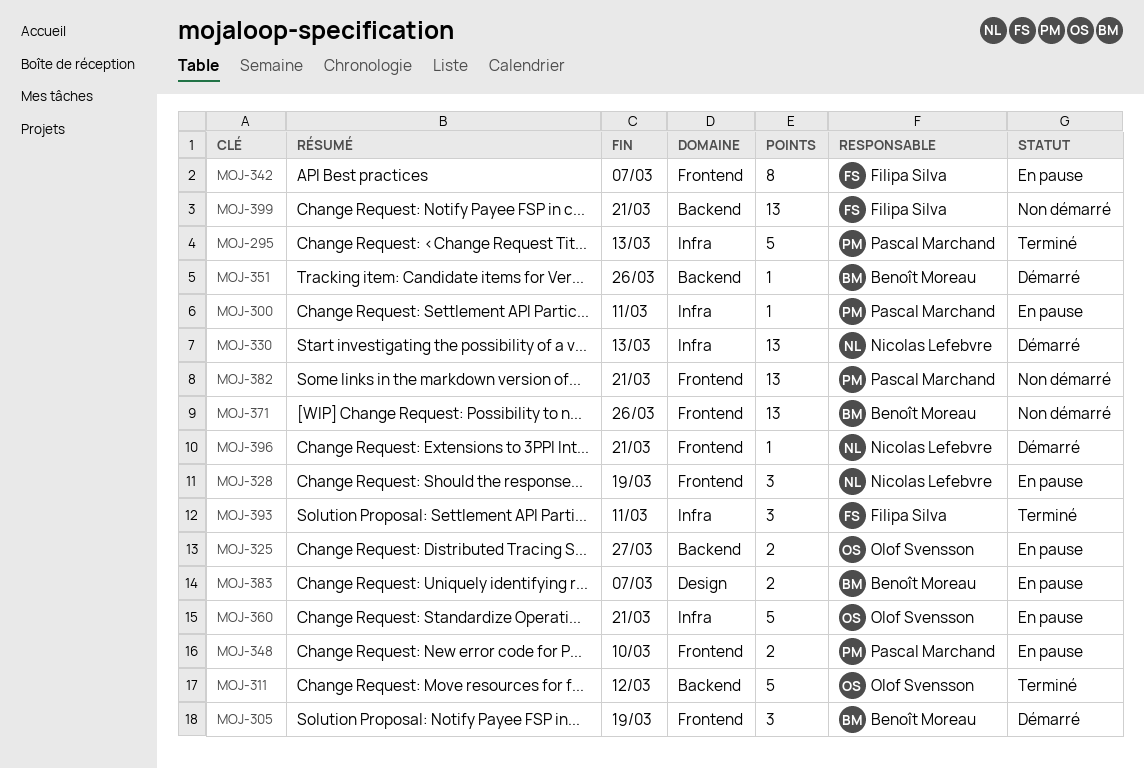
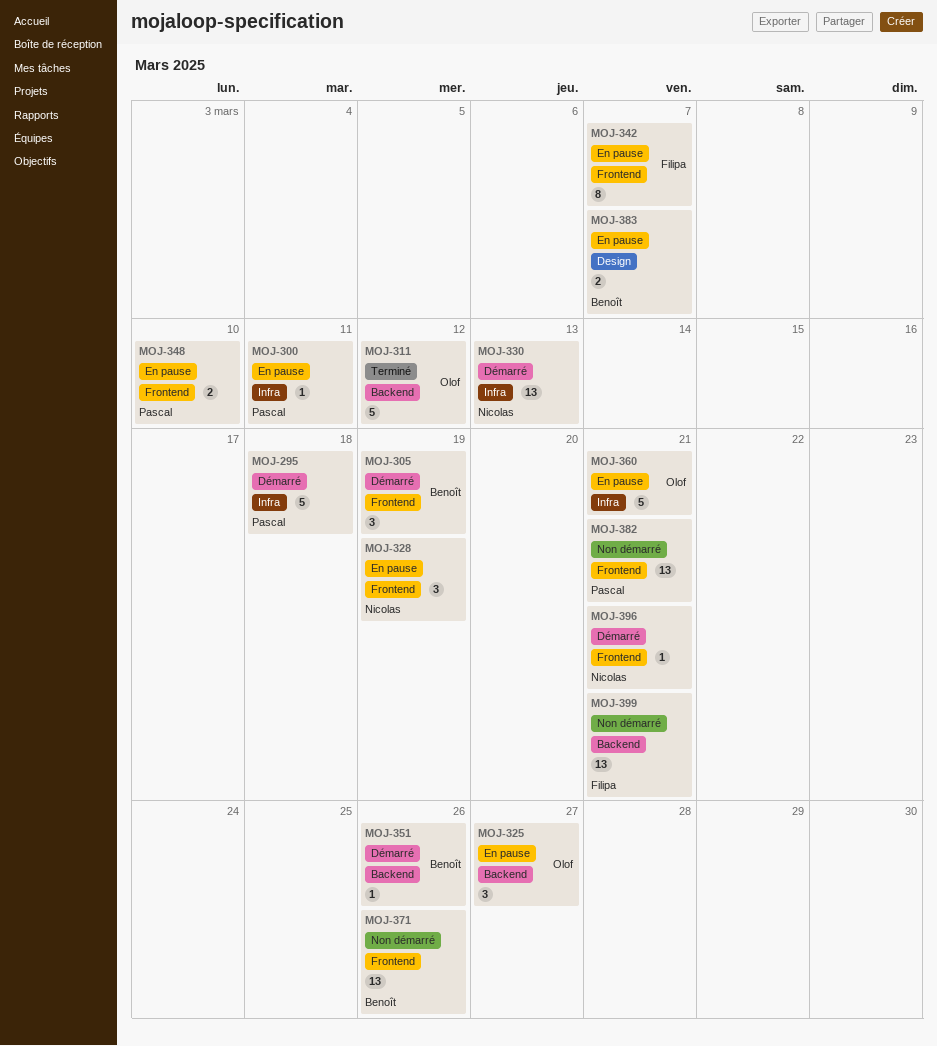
MOJ-295, status: Terminé -> Démarré
MOJ-295, due: Mar 13 -> Mar 18
MOJ-325, estimate: 2 -> 3
MOJ-393: present -> none

